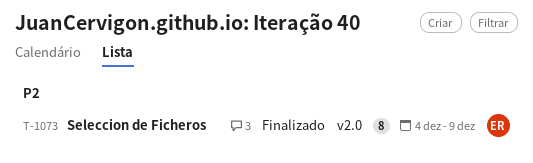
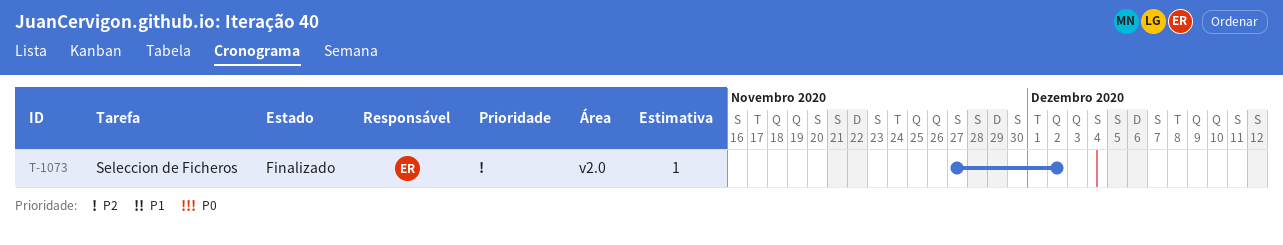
T-1073, estimate: 8 -> 1
T-1073, start: Dec 4 -> Nov 27
T-1073, due: Dec 9 -> Dec 2

